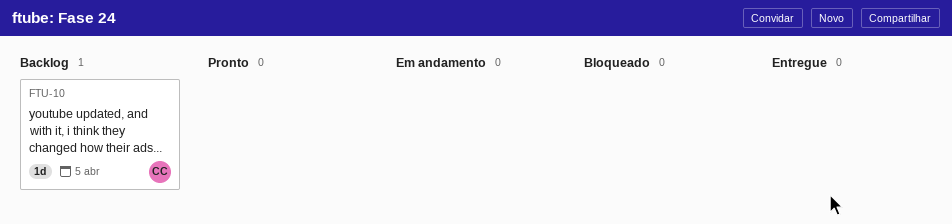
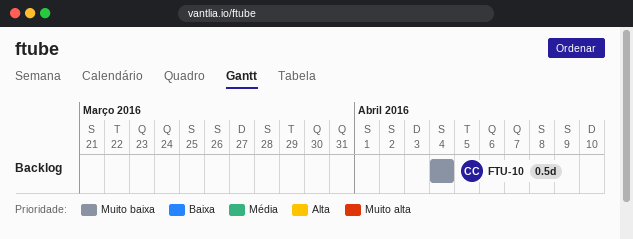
FTU-10, estimate: 1d -> 0.5d
FTU-10, due: Apr 5 -> Apr 4

